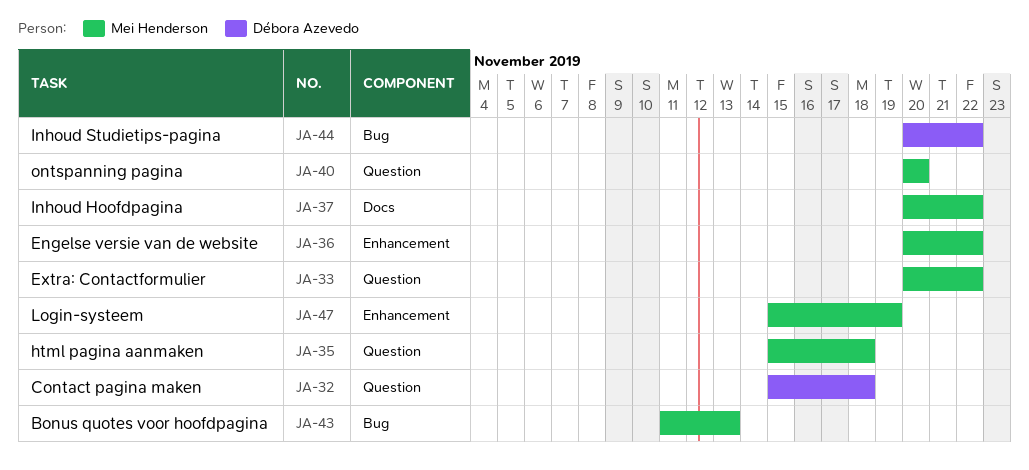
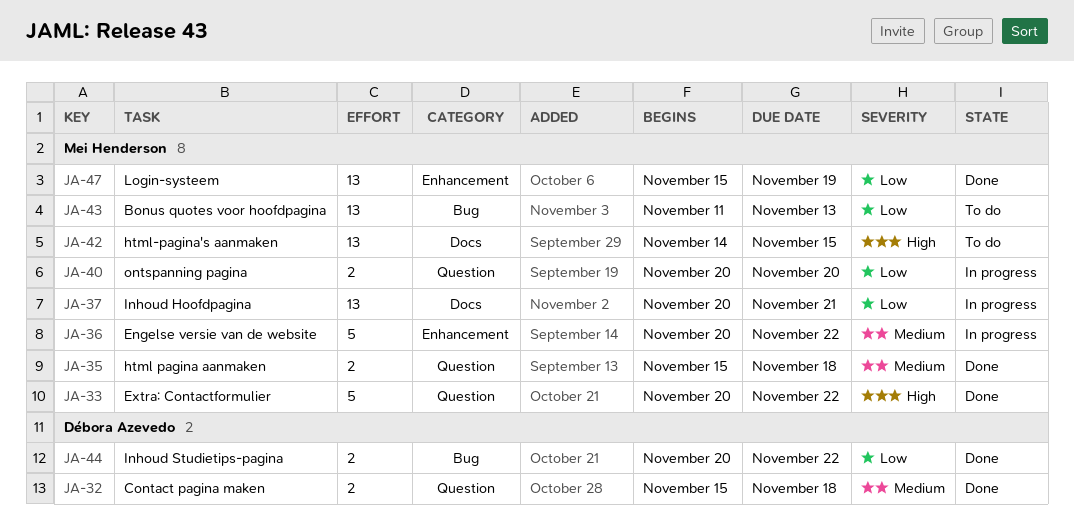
JA-37, due: Nov 22 -> Nov 21
JA-42: none -> present

